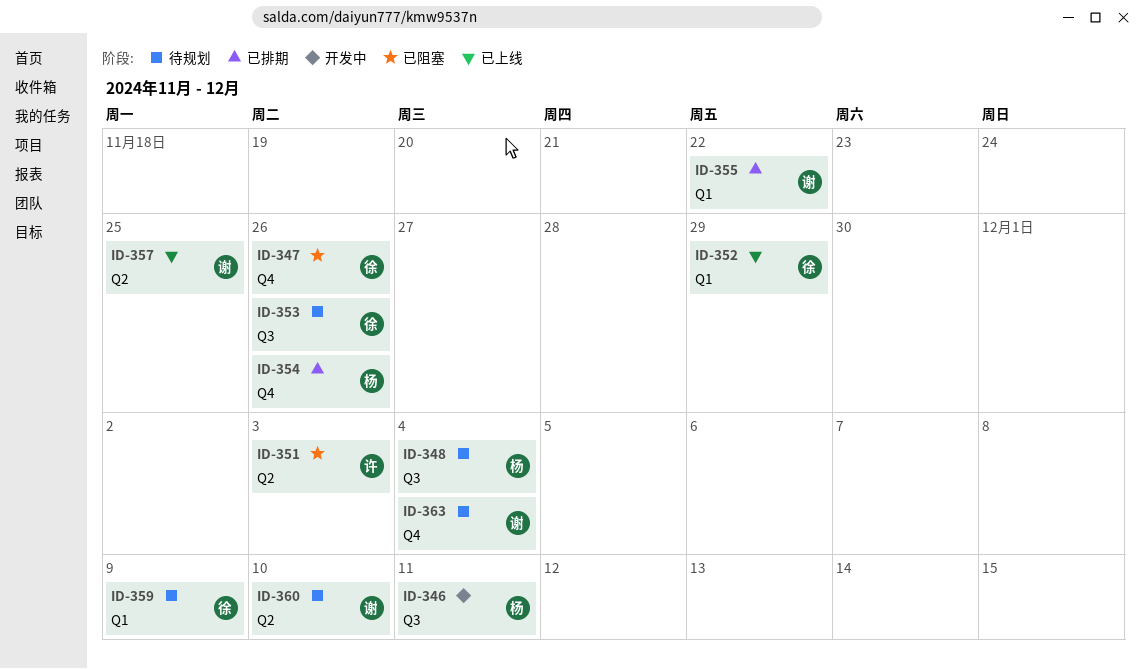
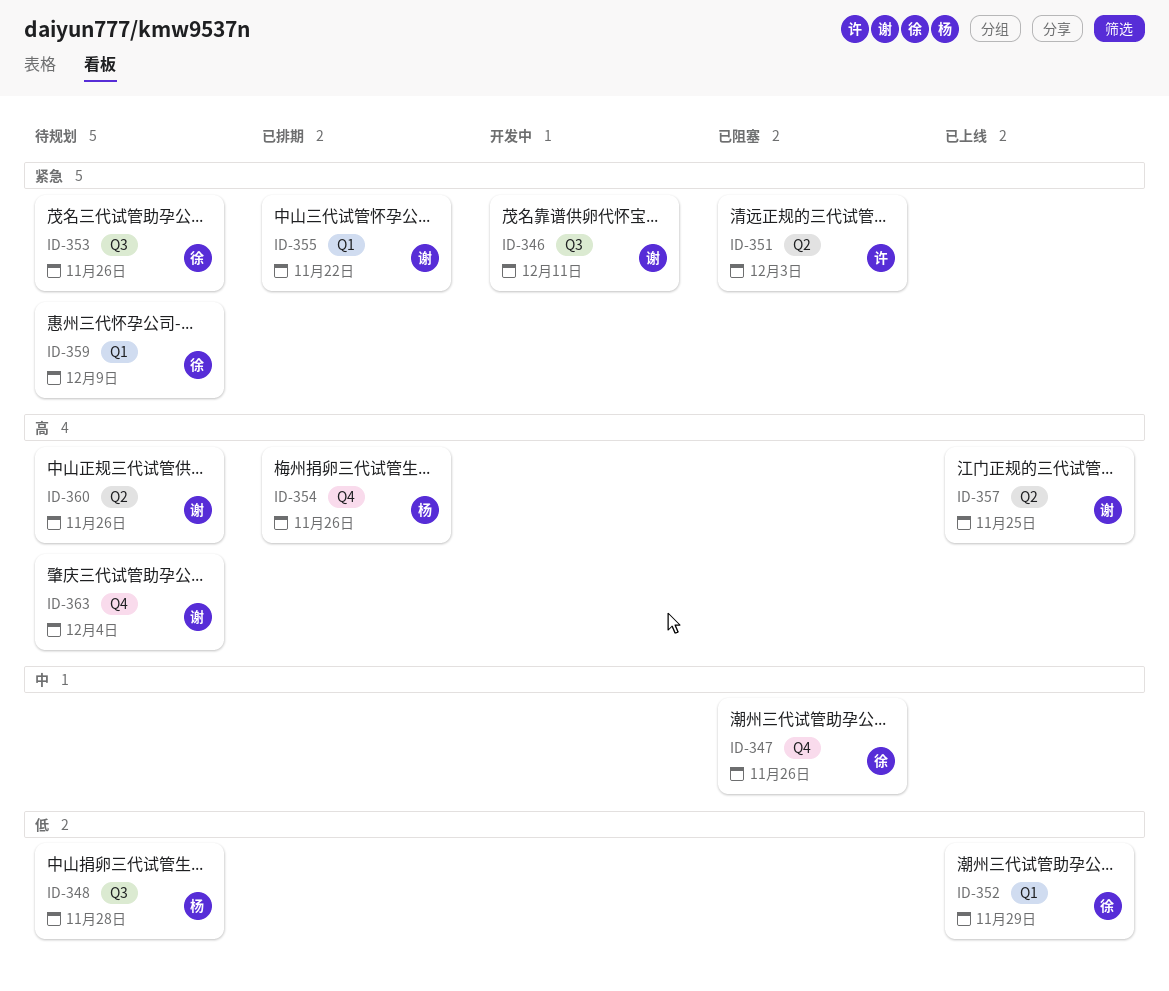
ID-346, owner: 杨 -> 谢
ID-348, due: Dec 4 -> Nov 28
ID-360, due: Dec 10 -> Nov 26

